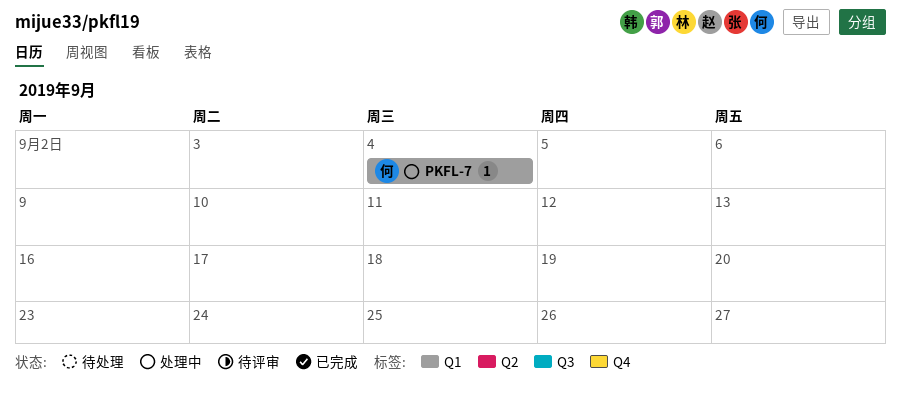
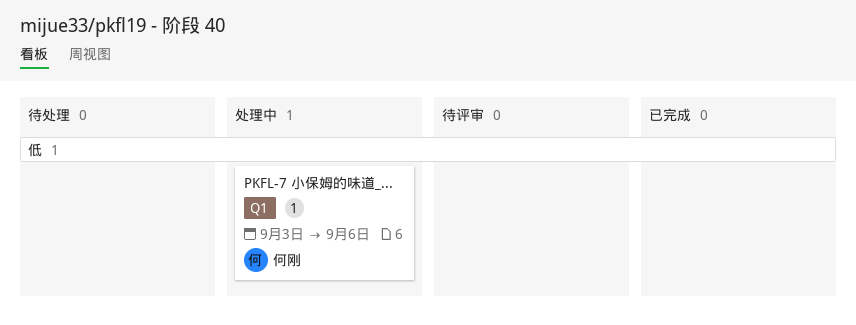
PKFL-7, start: Sep 4 -> Sep 3
PKFL-7, due: Sep 4 -> Sep 6

